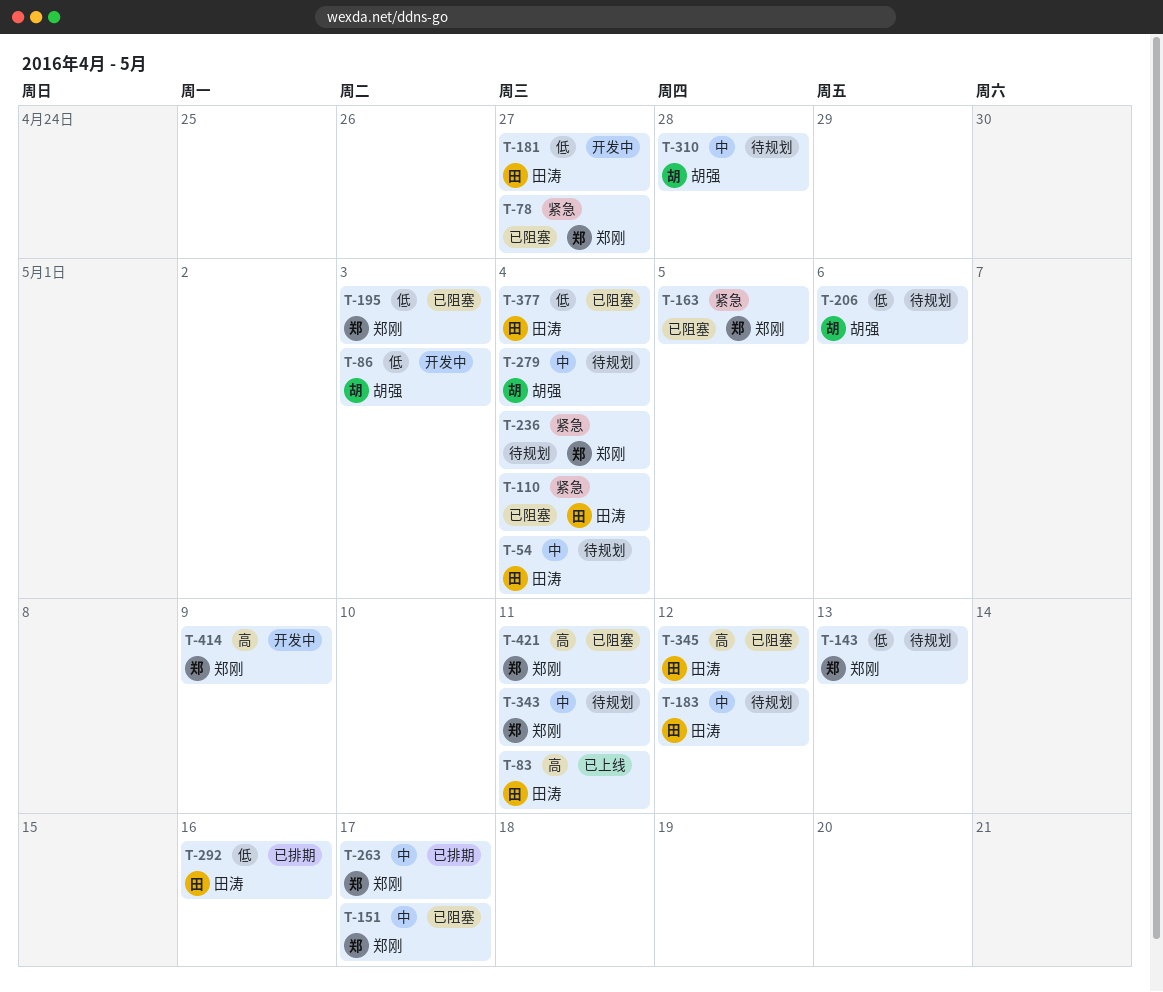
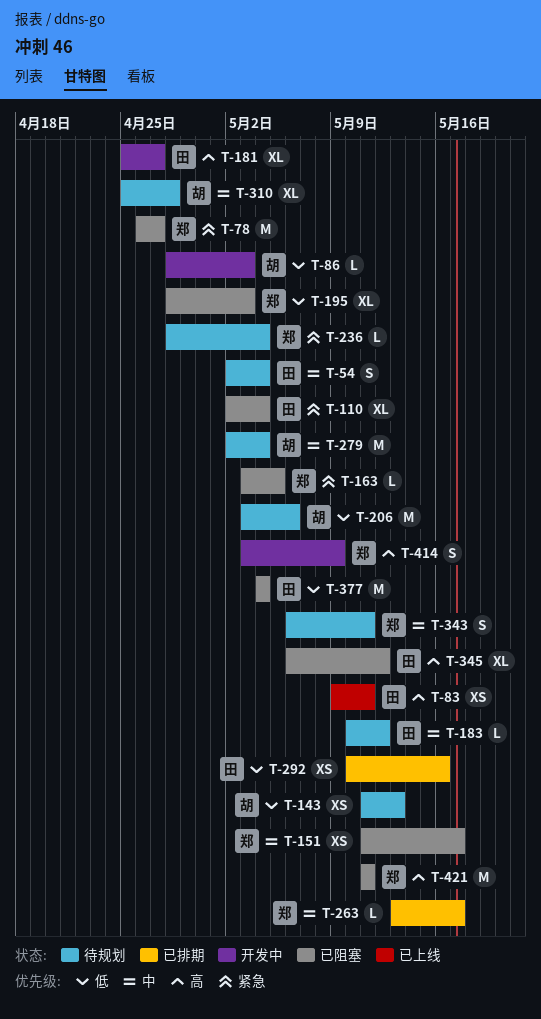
T-143, owner: 郑刚 -> 胡强
T-181, priority: 低 -> 高

